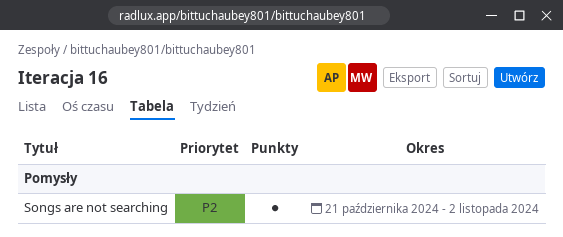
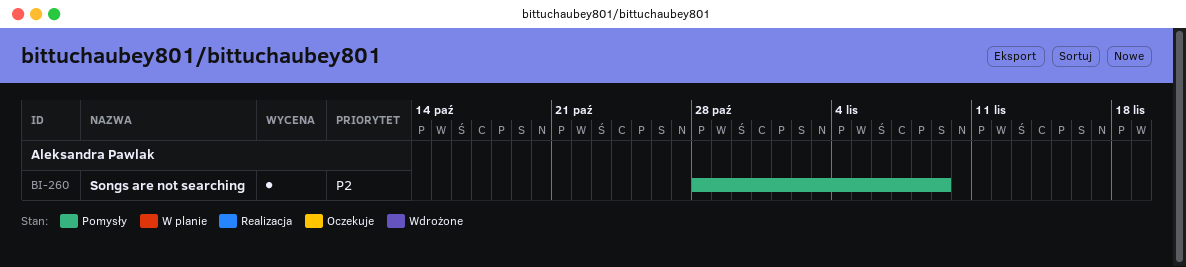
Songs are not searching, start: Oct 21 -> Oct 28
Songs are not searching, due: Nov 2 -> Nov 9

